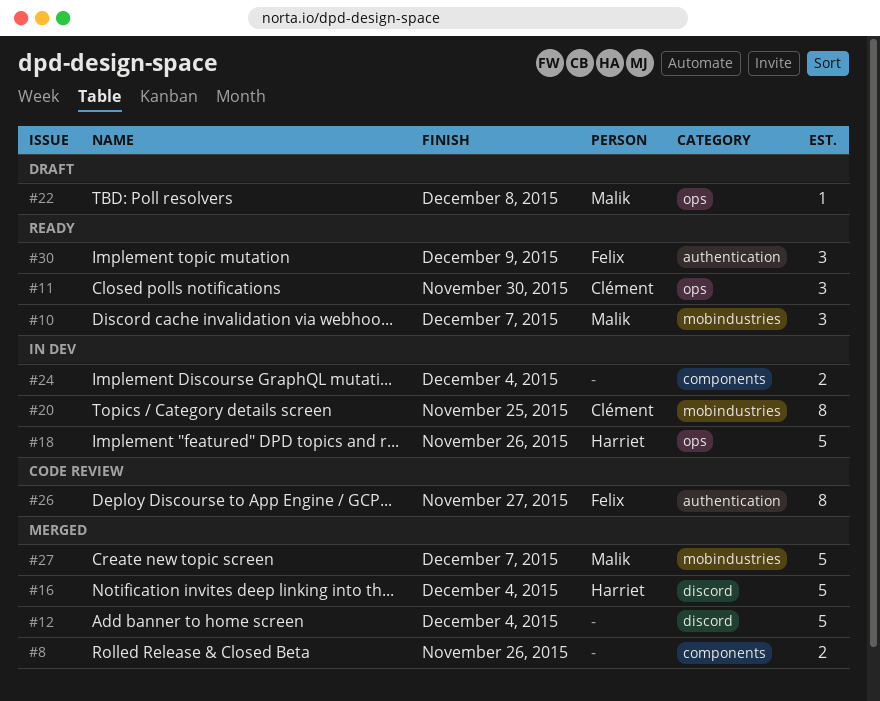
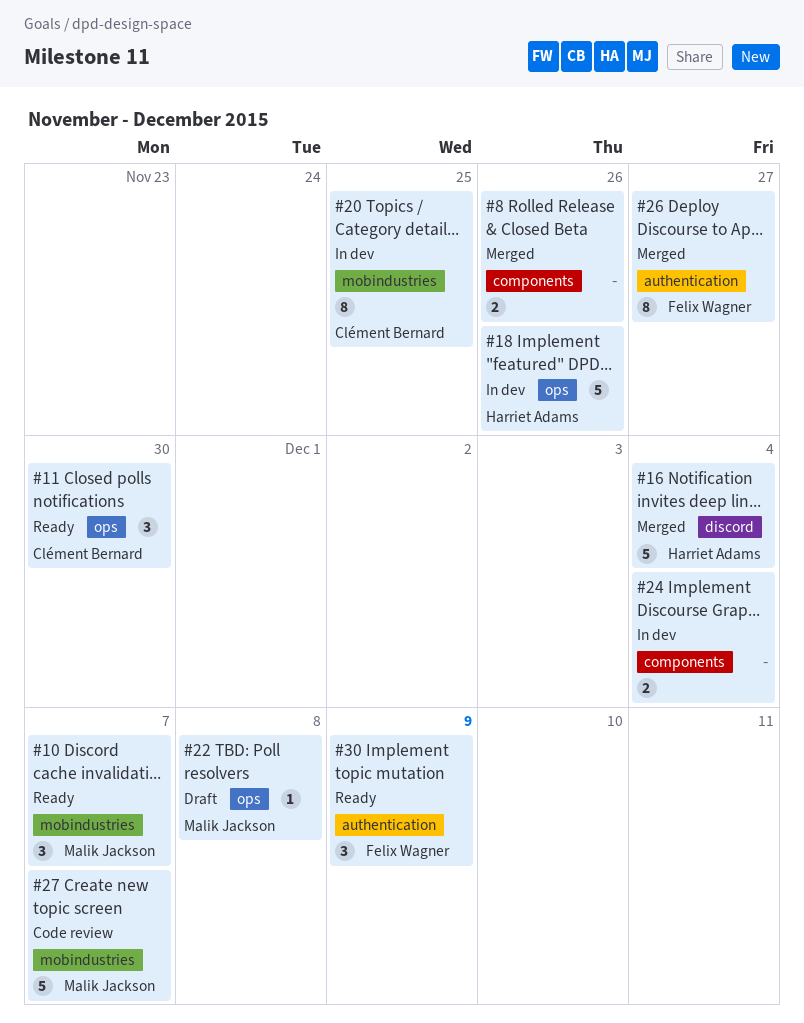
#12: present -> none
#26, status: Code review -> Merged
#27, status: Merged -> Code review

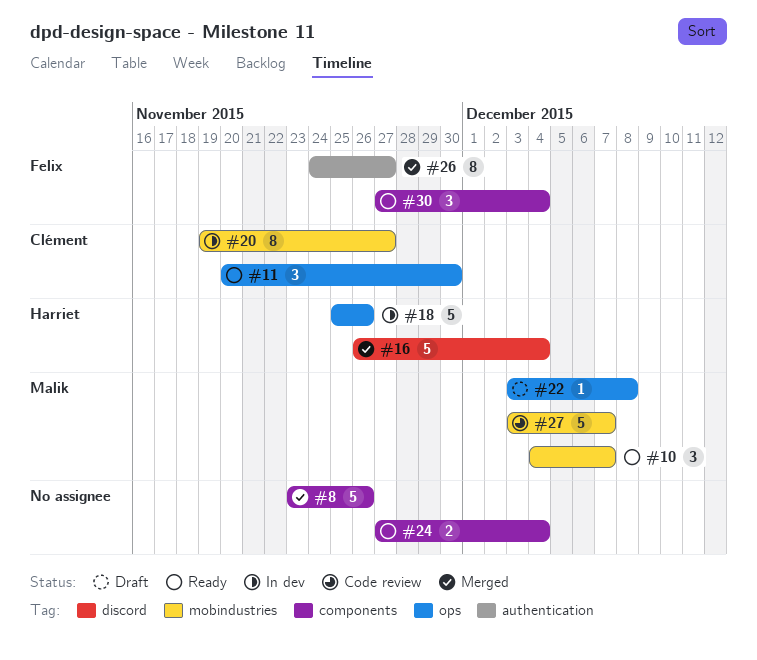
#8, estimate: 2 -> 5
#20, due: Nov 25 -> Nov 27
#24, status: In dev -> Ready
#30, label: authentication -> components
#30, due: Dec 9 -> Dec 4

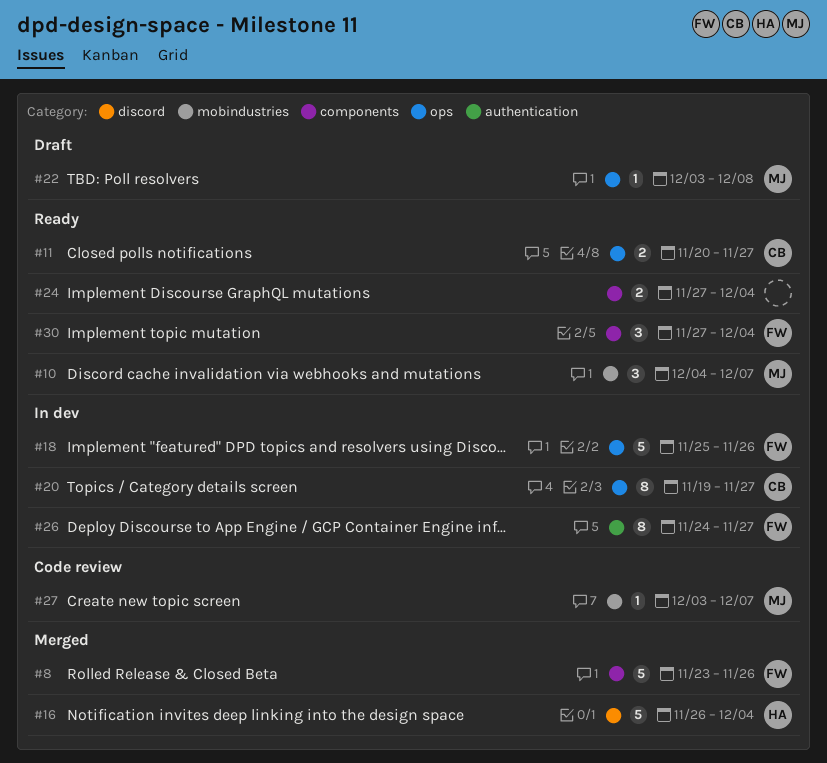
#8, owner: none -> Felix
#11, estimate: 3 -> 2
#11, due: Nov 30 -> Nov 27
#18, owner: Harriet -> Felix
#20, label: mobindustries -> ops
#26, status: Merged -> In dev
#27, estimate: 5 -> 1

